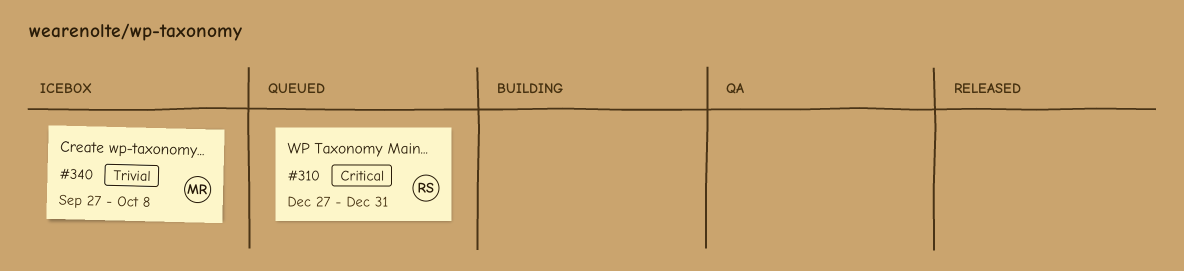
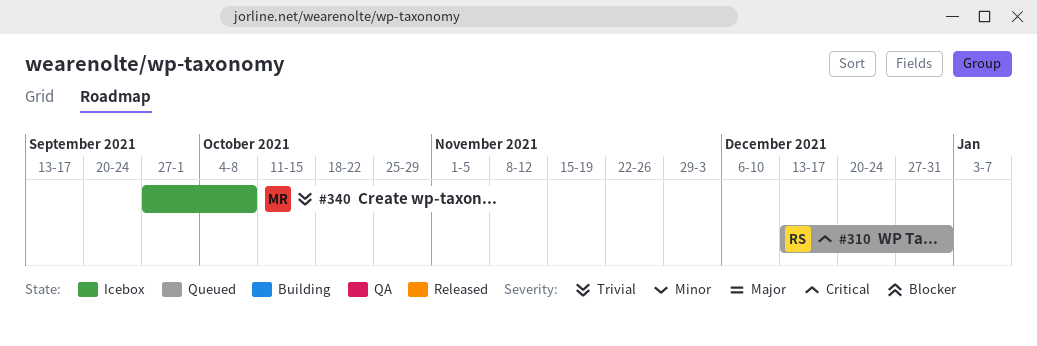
#310, start: Dec 27 -> Dec 13

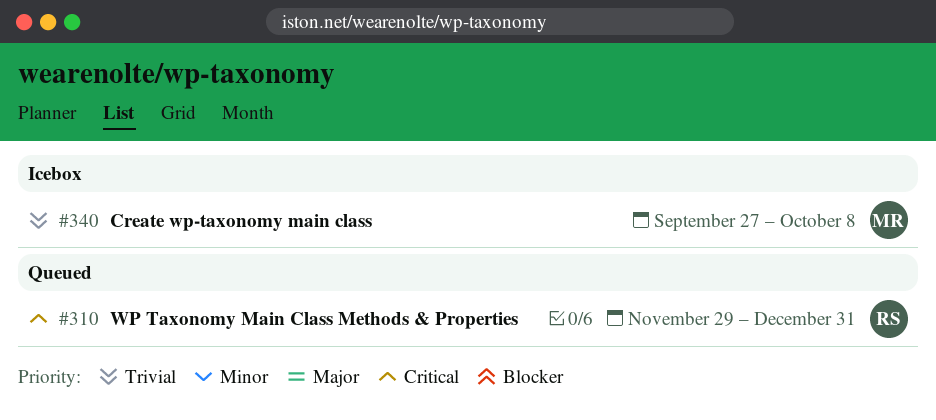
#310, start: Dec 13 -> Nov 29

